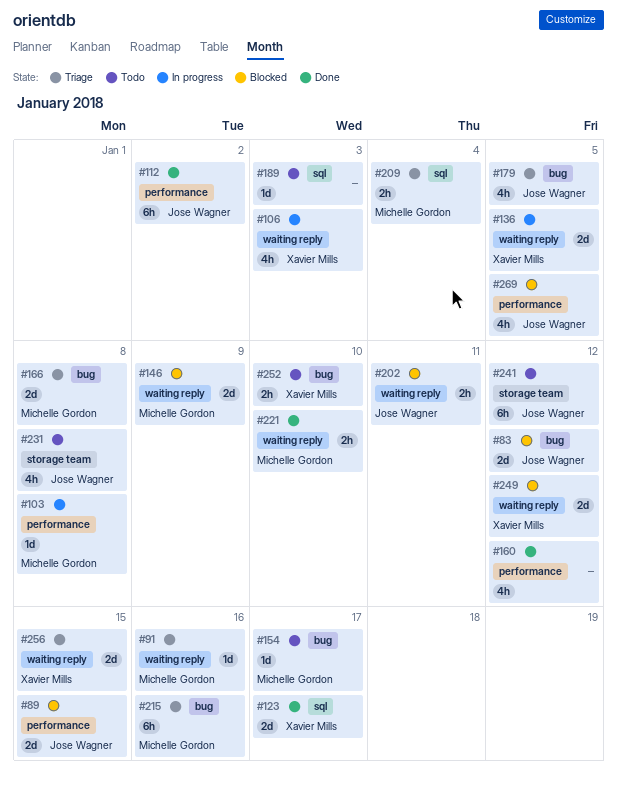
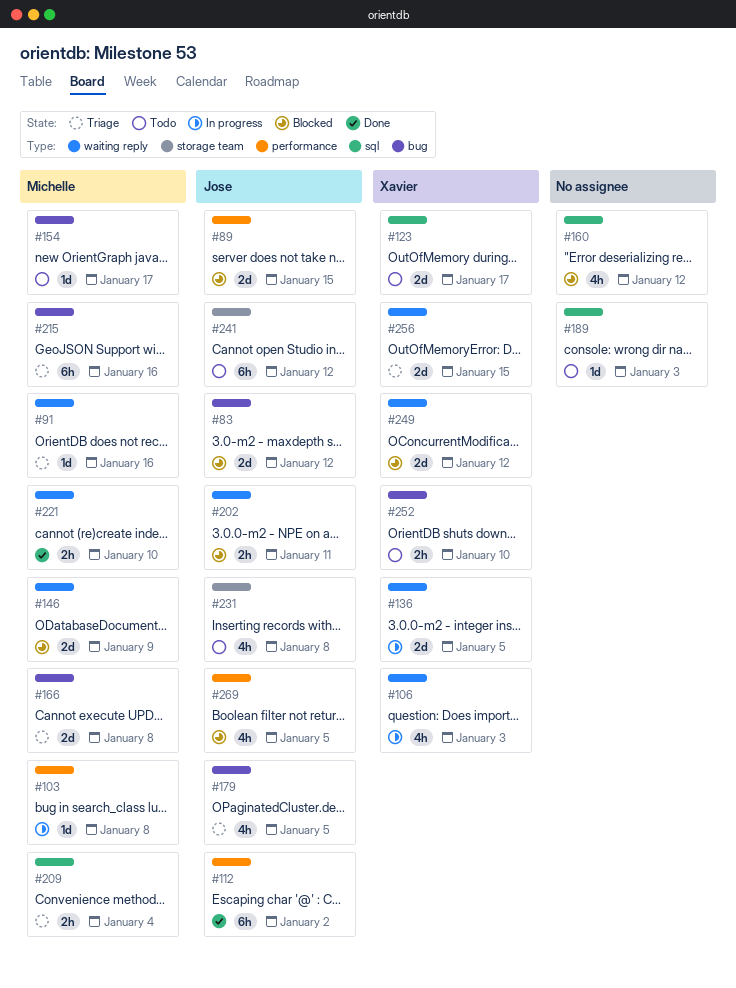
#123, status: Done -> Todo
#160, status: Done -> Blocked
#160, label: performance -> sql

